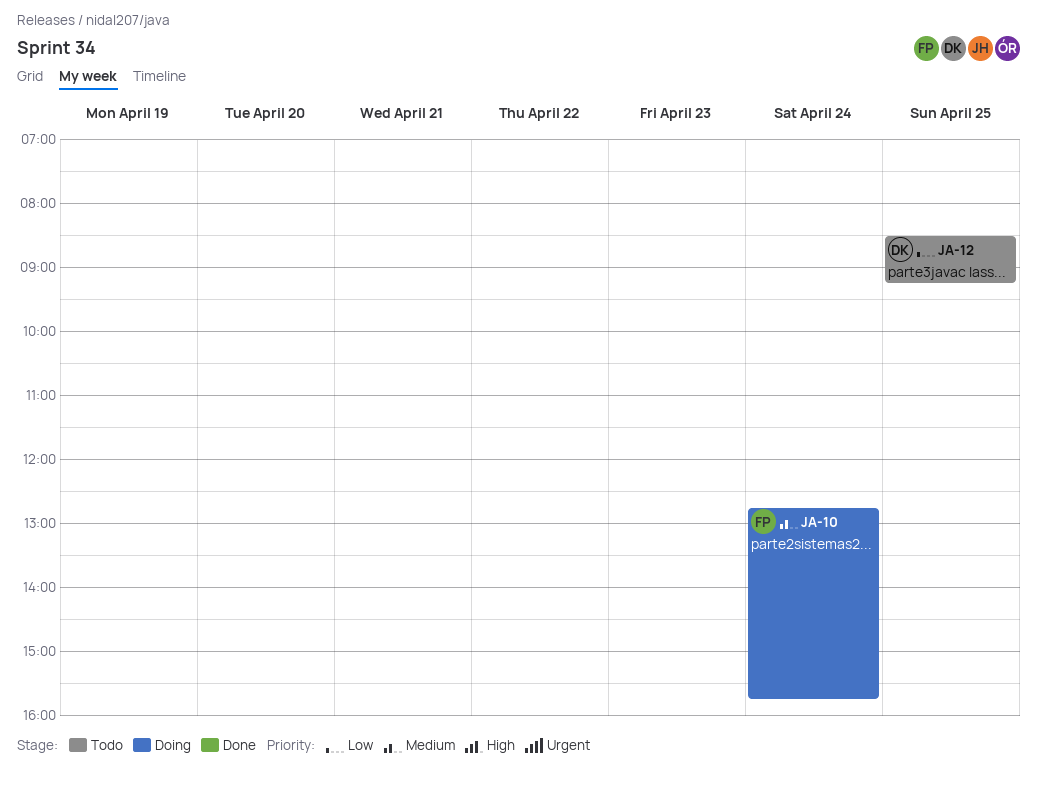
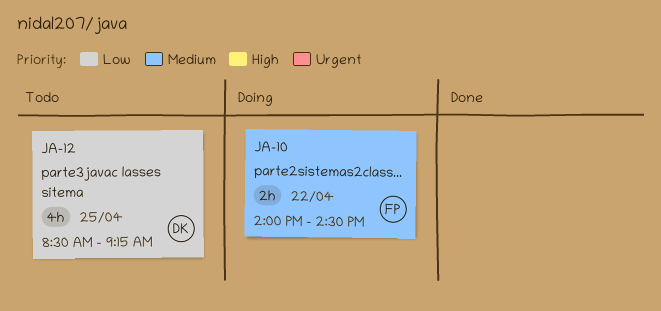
JA-10, day: Apr 24 -> Apr 22
JA-10, begins: 12:45 -> 14:00
JA-10, ends: 15:45 -> 14:30

